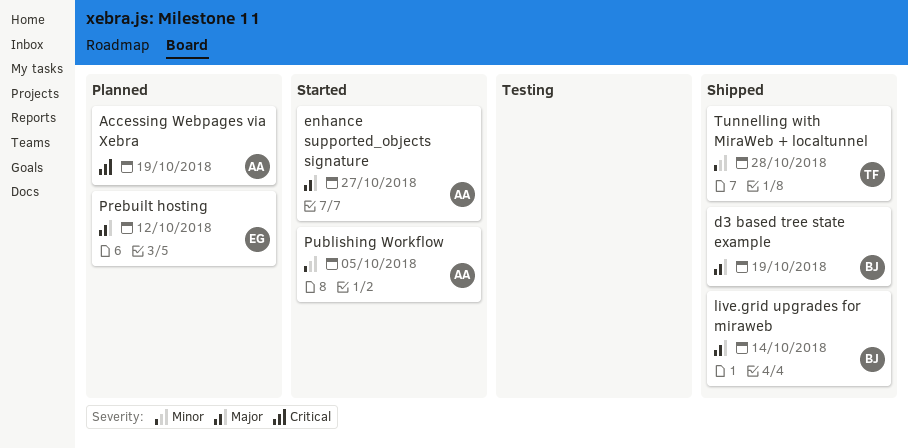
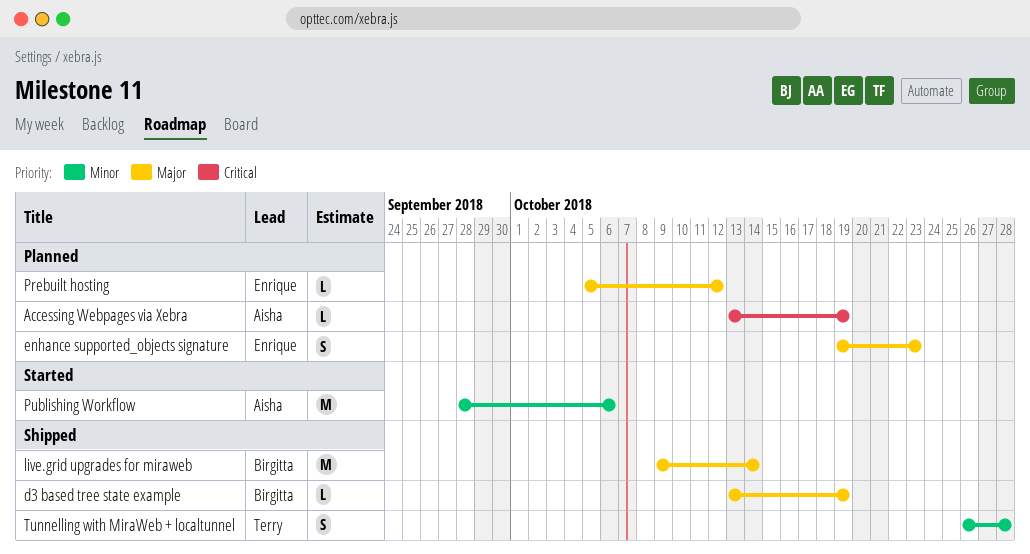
enhance supported_objects signature, status: Started -> Planned
enhance supported_objects signature, owner: Aisha -> Enrique
enhance supported_objects signature, due: Oct 27 -> Oct 23
Publishing Workflow, due: Oct 5 -> Oct 6

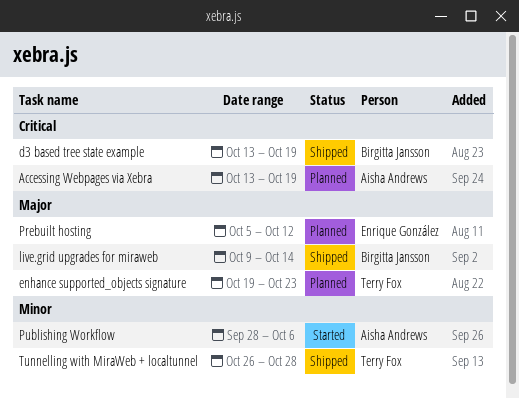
d3 based tree state example, priority: Major -> Critical
enhance supported_objects signature, owner: Enrique González -> Terry Fox

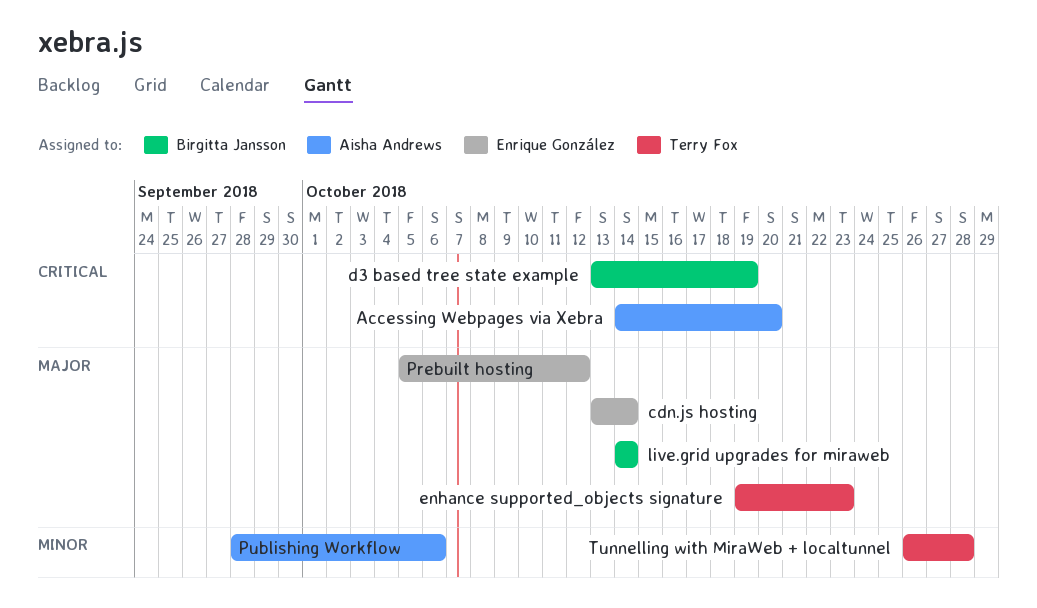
Accessing Webpages via Xebra, start: Oct 13 -> Oct 14
Accessing Webpages via Xebra, due: Oct 19 -> Oct 20
cdn.js hosting: none -> present
live.grid upgrades for miraweb, start: Oct 9 -> Oct 14

